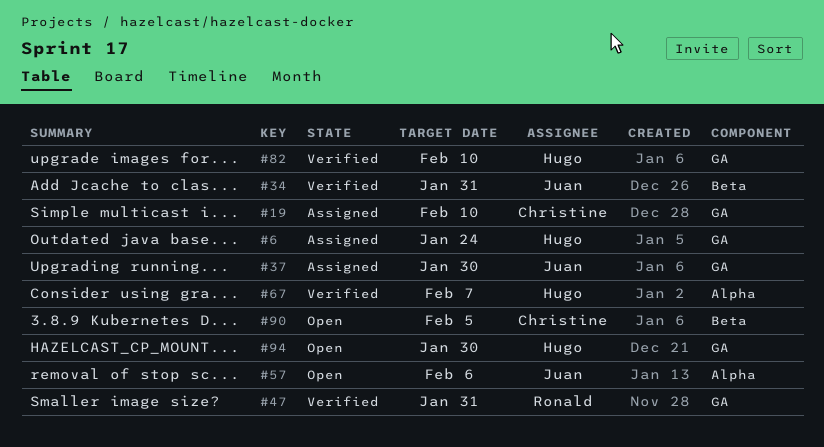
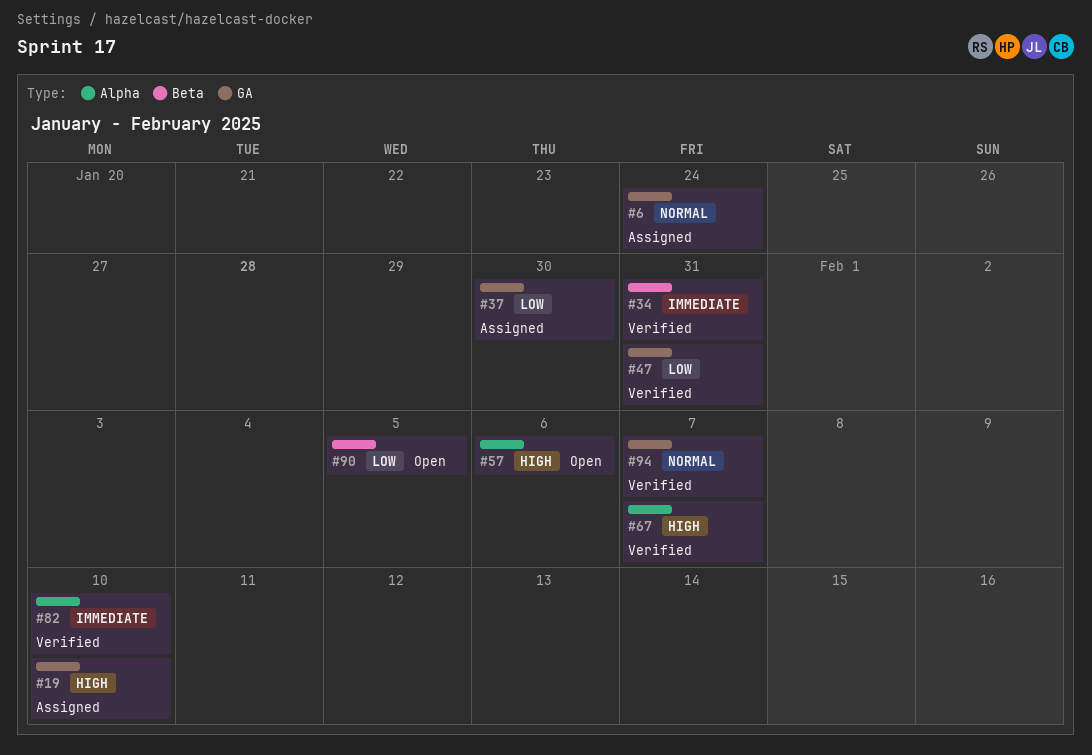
#82, label: GA -> Alpha
#94, status: Open -> Verified
#94, due: Jan 30 -> Feb 7

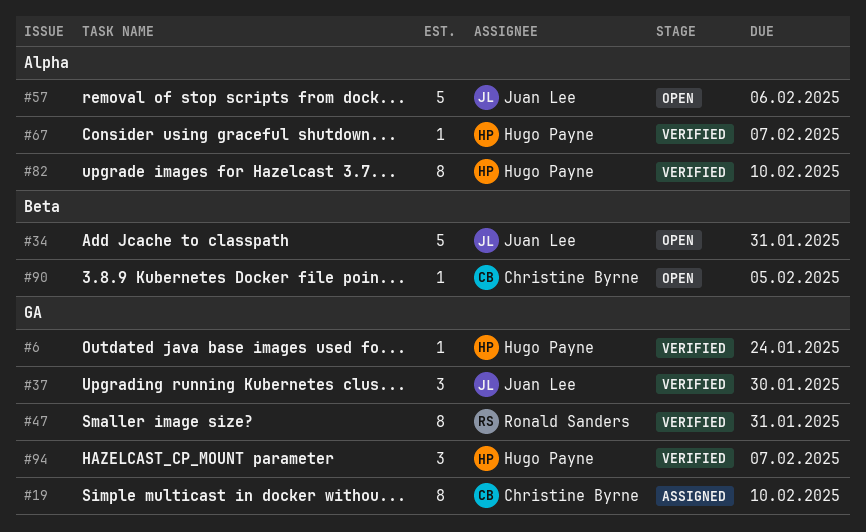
#6, status: Assigned -> Verified
#34, status: Verified -> Open
#37, status: Assigned -> Verified

